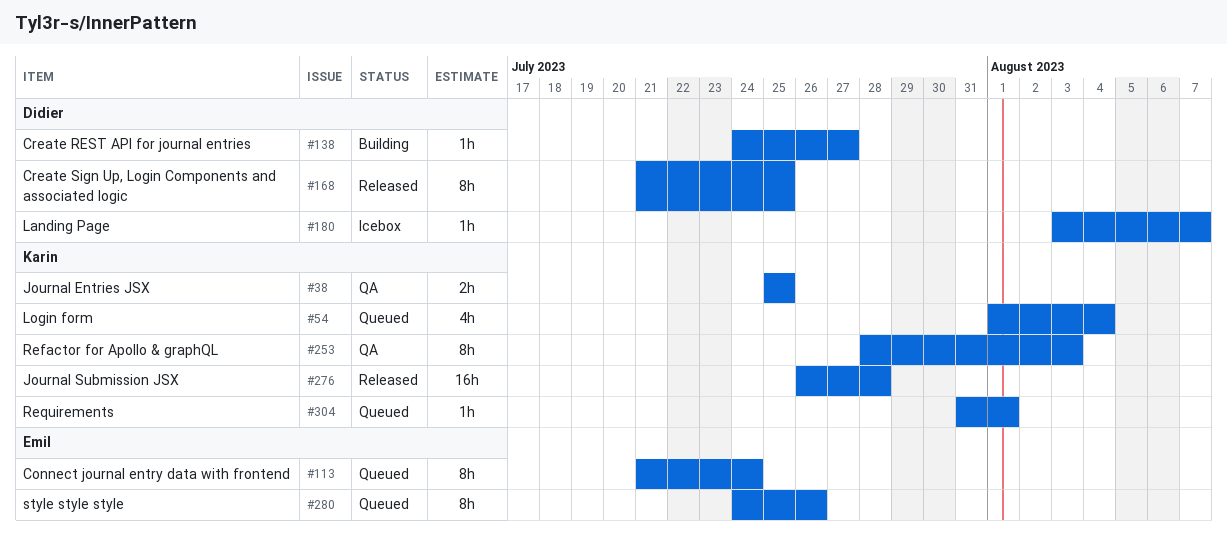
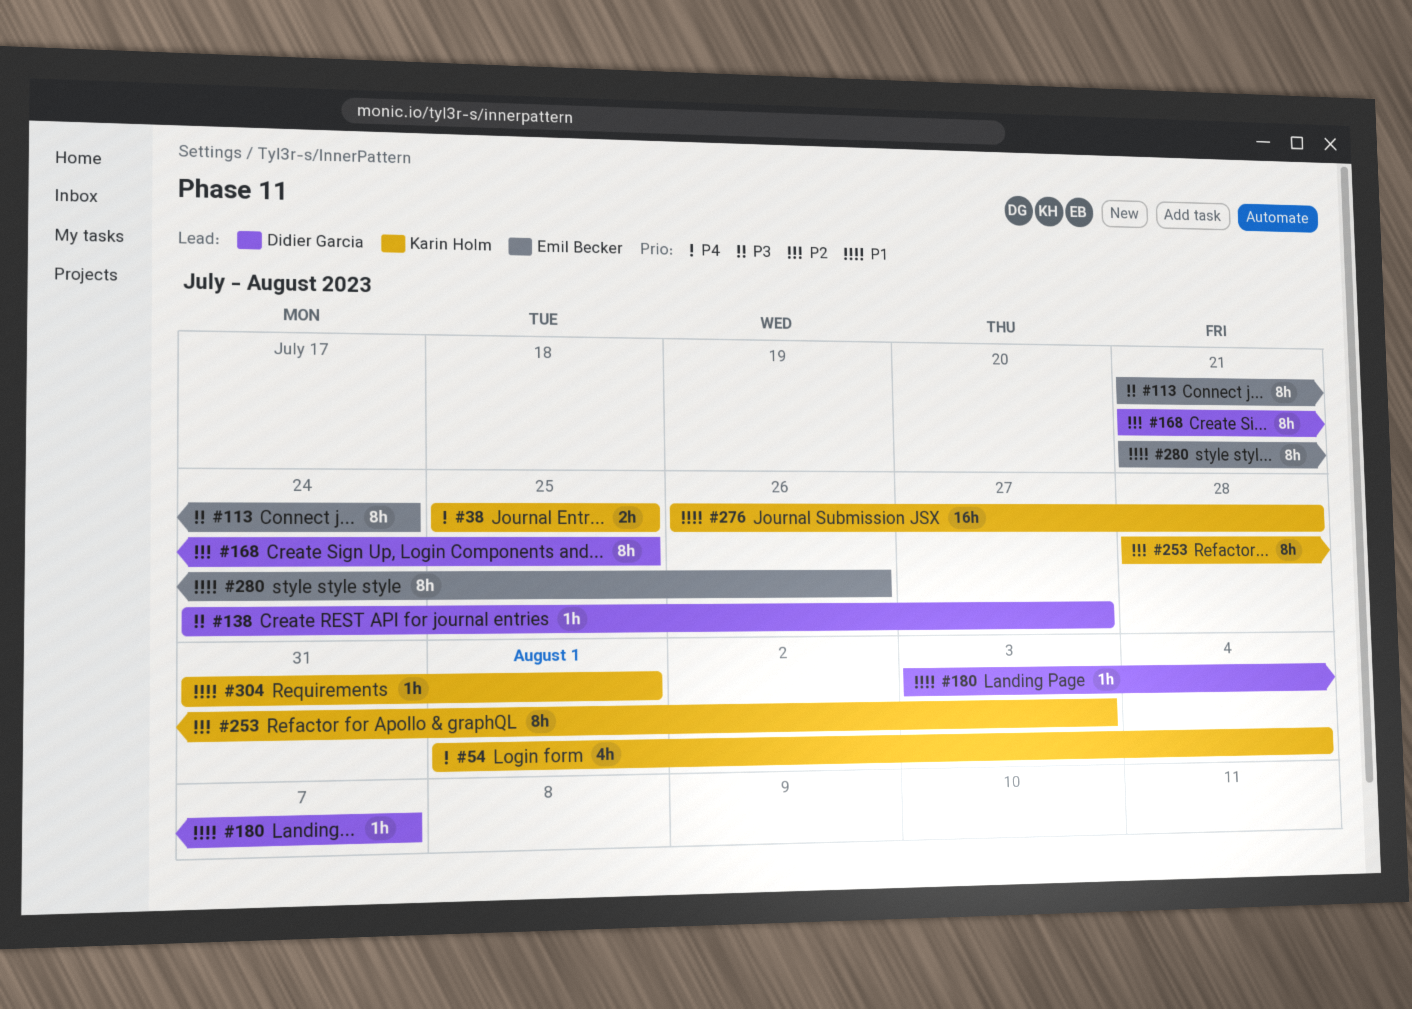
#280, start: Jul 24 -> Jul 21

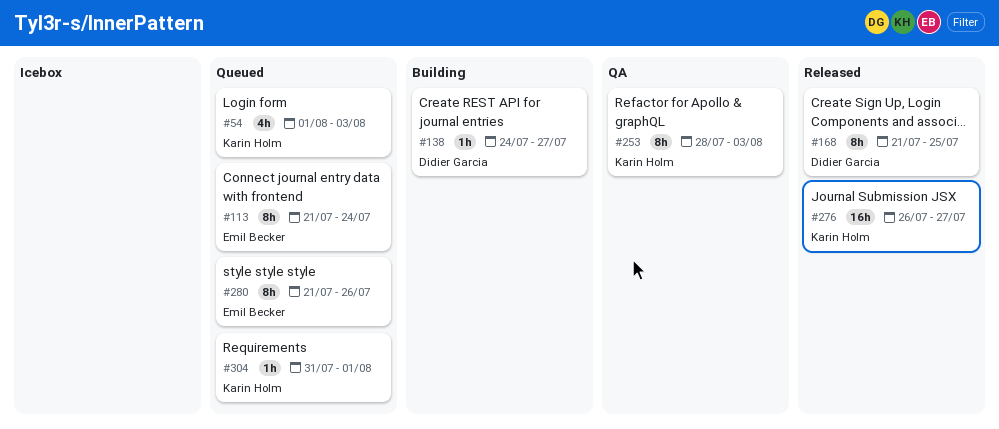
#38: present -> none
#54, due: Aug 4 -> Aug 3
#180: present -> none
#276, due: Jul 28 -> Jul 27

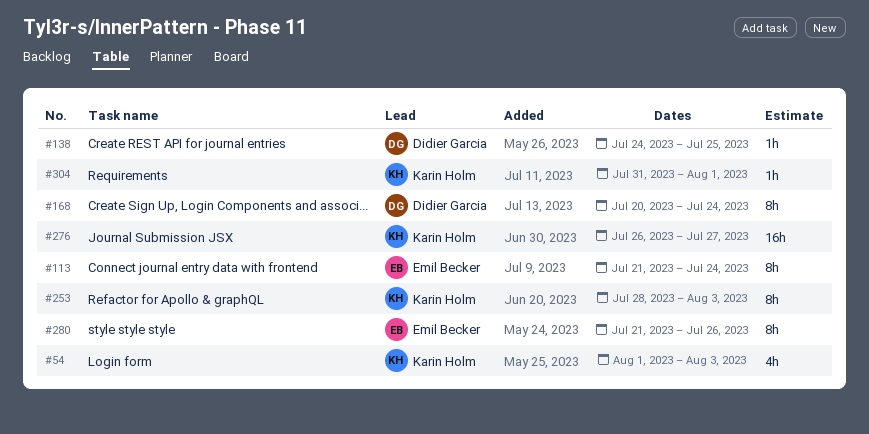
#138, due: Jul 27 -> Jul 25
#168, start: Jul 21 -> Jul 20
#168, due: Jul 25 -> Jul 24

